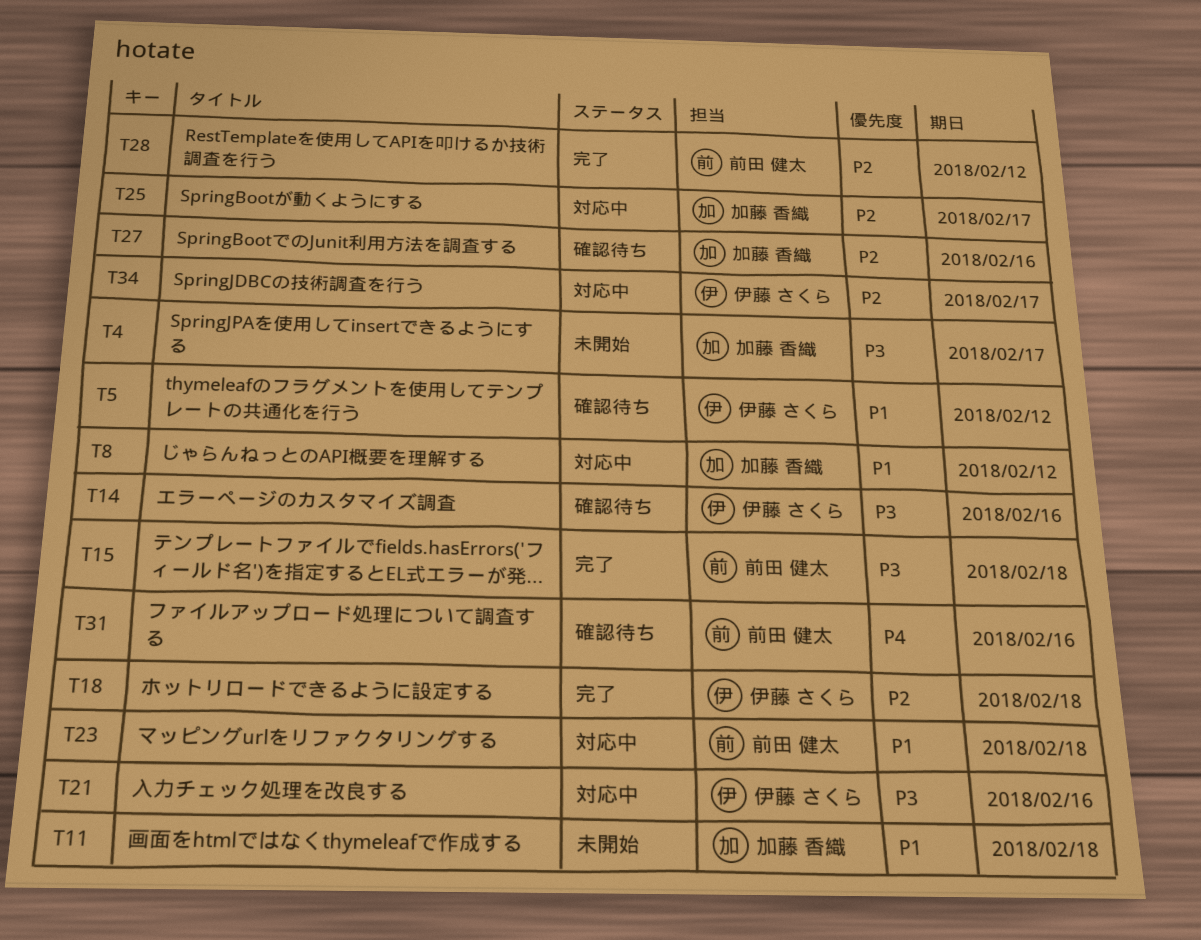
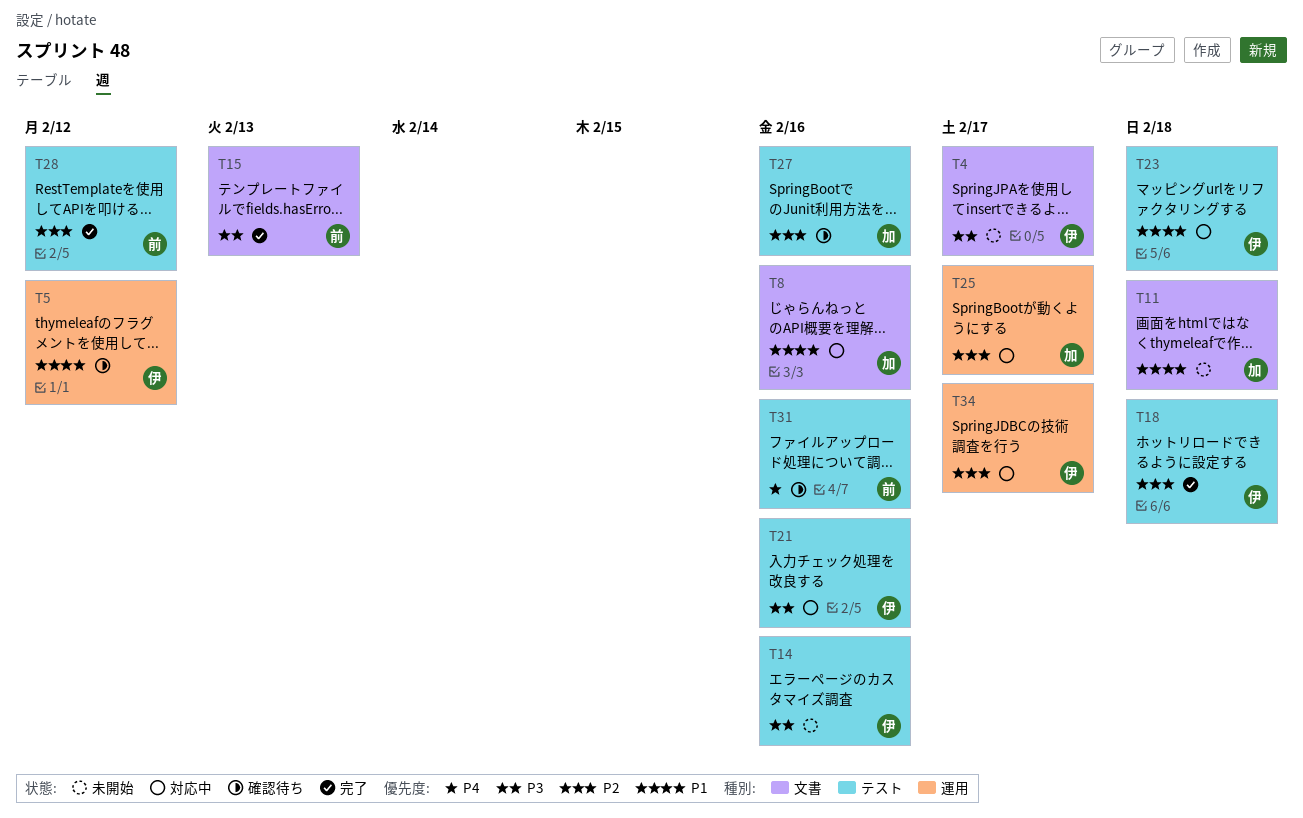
T4, owner: 加藤 香織 -> 伊藤 さくら
T8, due: Feb 12 -> Feb 16
T14, status: 確認待ち -> 未開始
T15, due: Feb 18 -> Feb 13
T23, owner: 前田 健太 -> 伊藤 さくら

